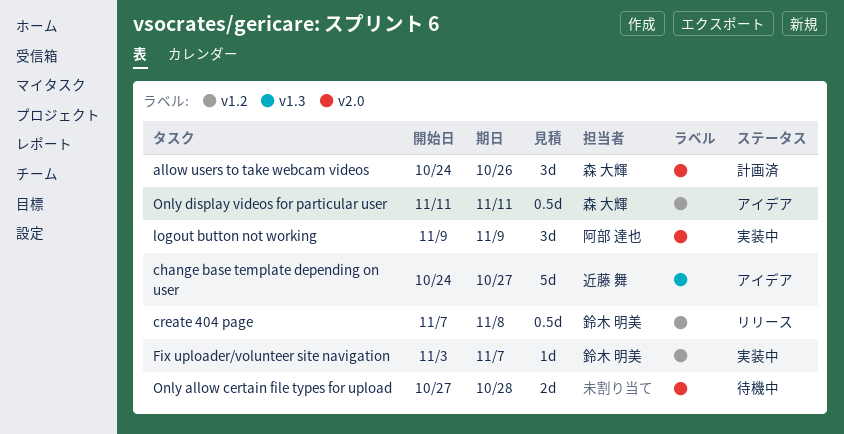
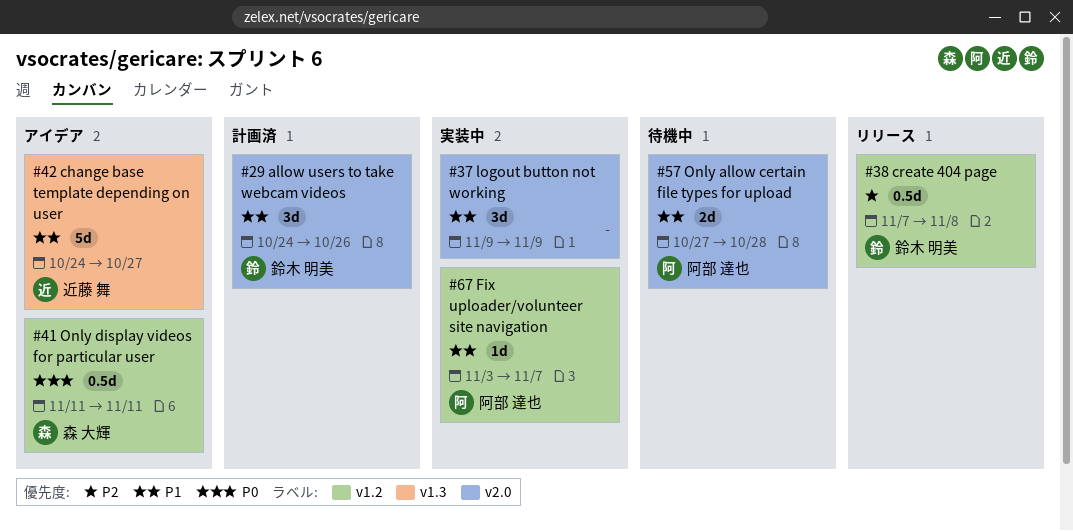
allow users to take webcam videos, owner: 森 大輝 -> 鈴木 明美
Fix uploader/volunteer site navigation, owner: 鈴木 明美 -> 阿部 達也
logout button not working, owner: 阿部 達也 -> none
Only allow certain file types for upload, owner: none -> 阿部 達也

